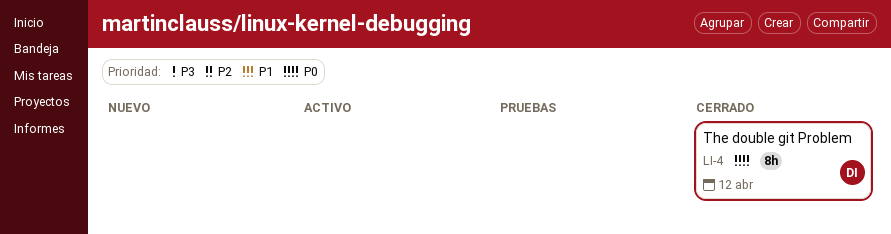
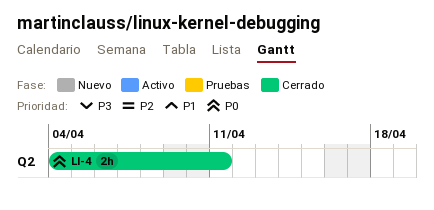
LI-4, estimate: 8h -> 2h
LI-4, due: Apr 12 -> Apr 11

